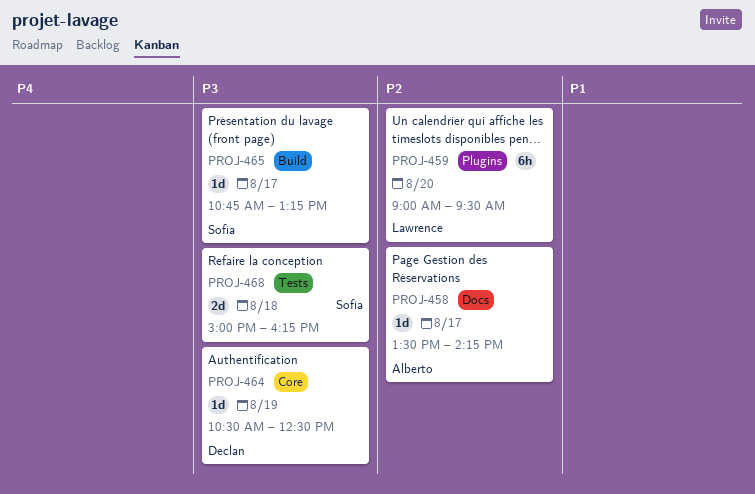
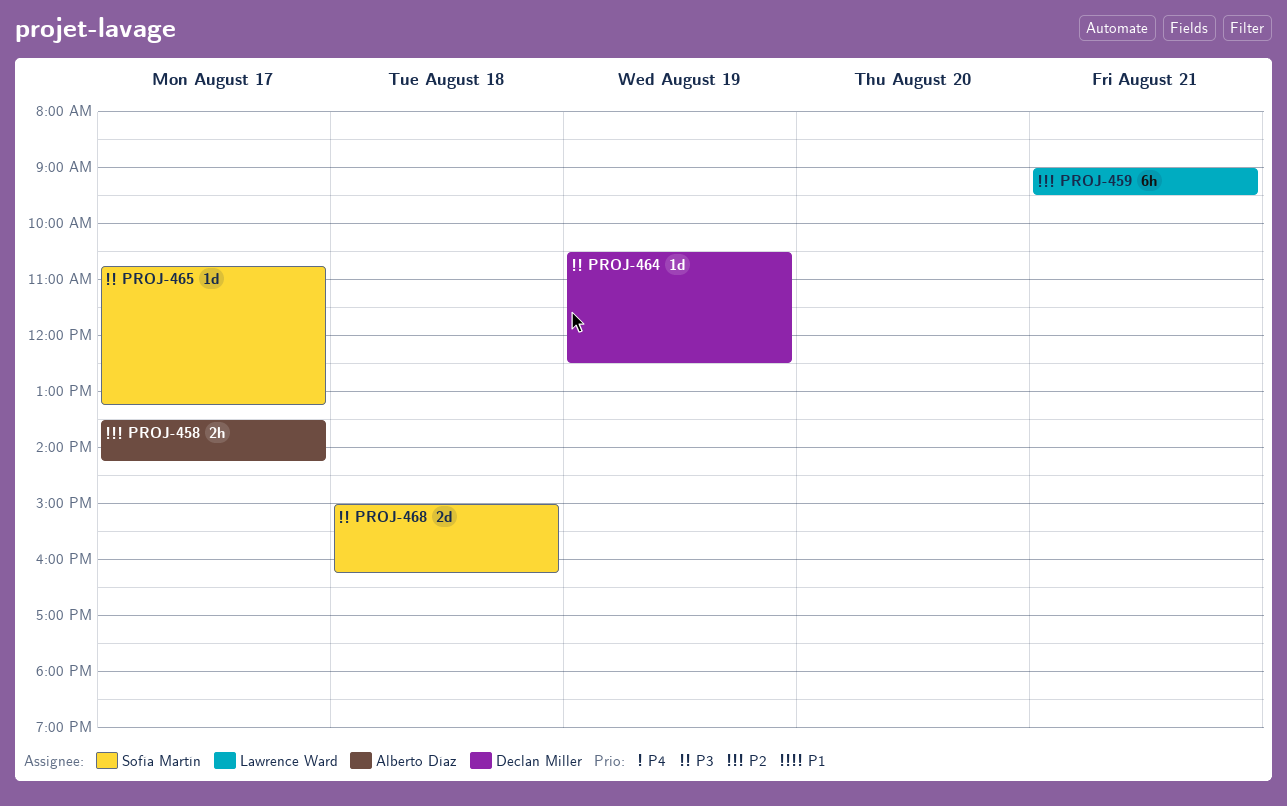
PROJ-458, estimate: 1d -> 2h
PROJ-459, day: Aug 20 -> Aug 21

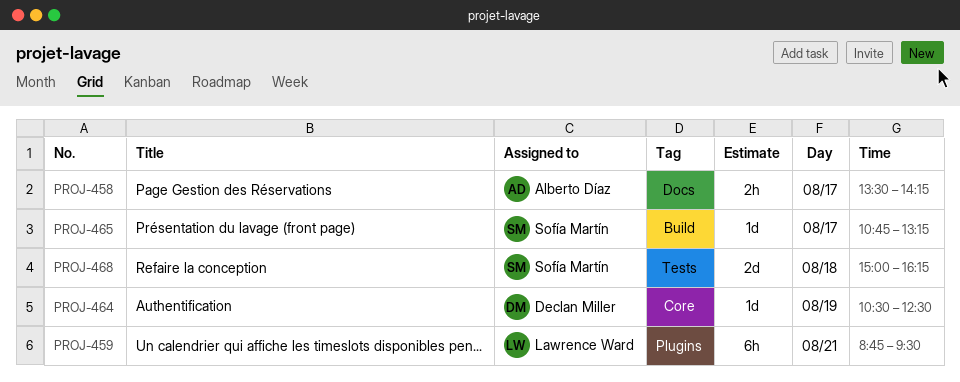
PROJ-459, begins: 09:00 -> 08:45

